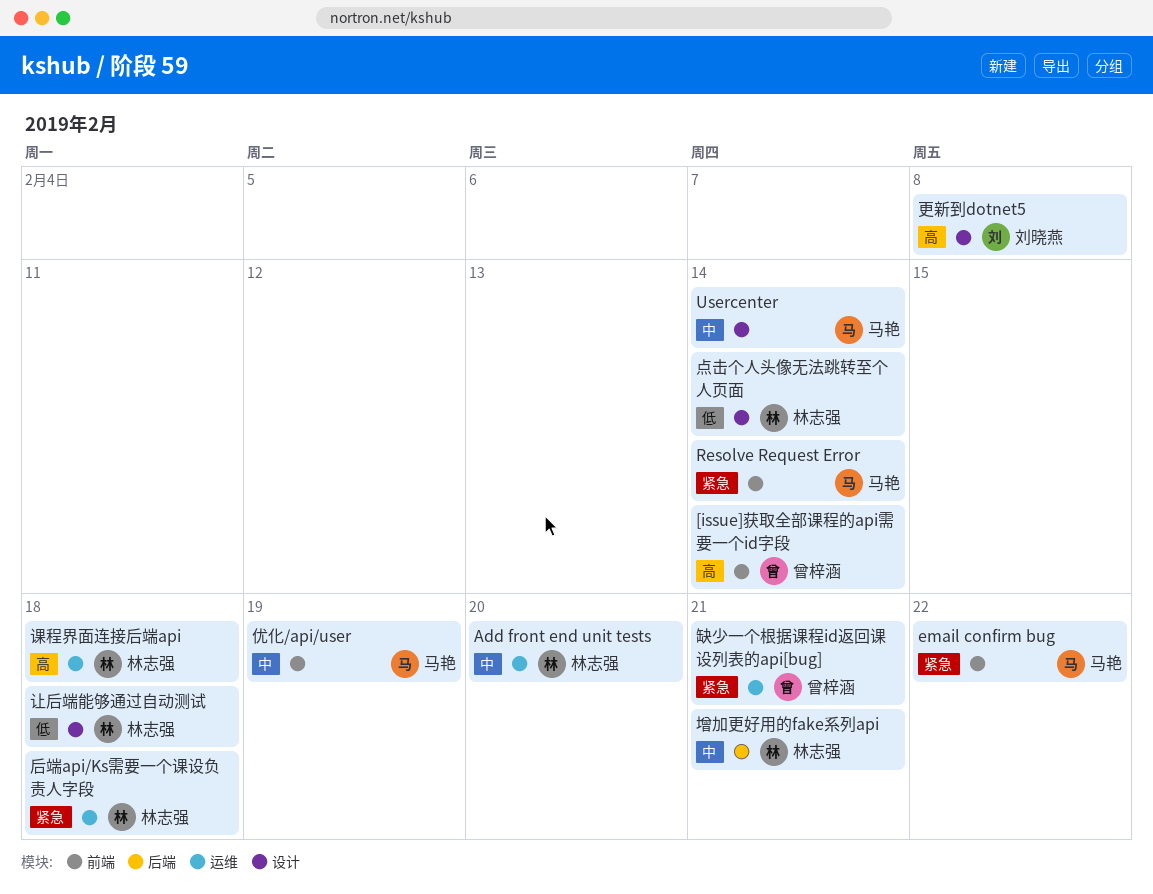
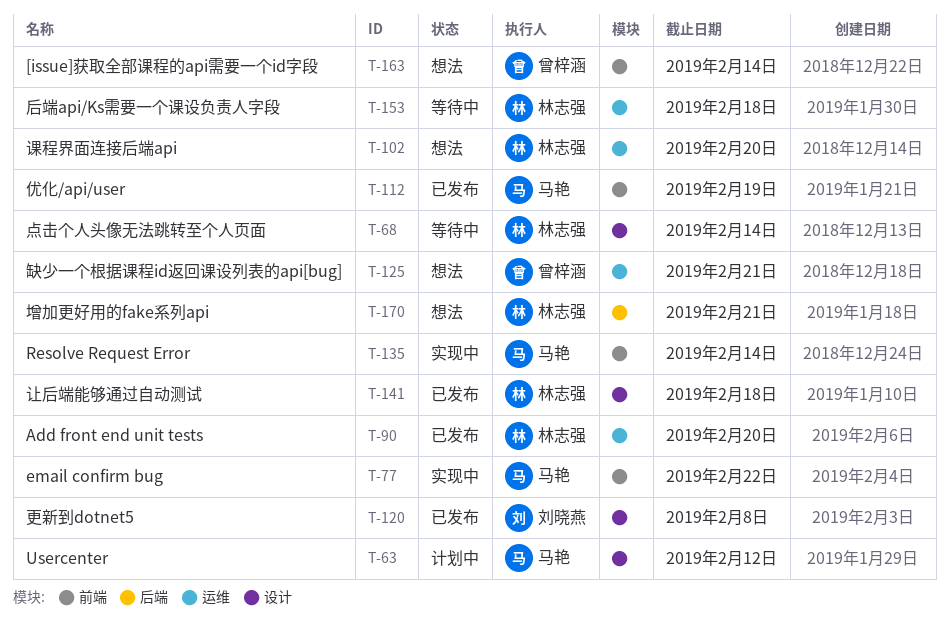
Usercenter, due: Feb 14 -> Feb 12
课程界面连接后端api, due: Feb 18 -> Feb 20

